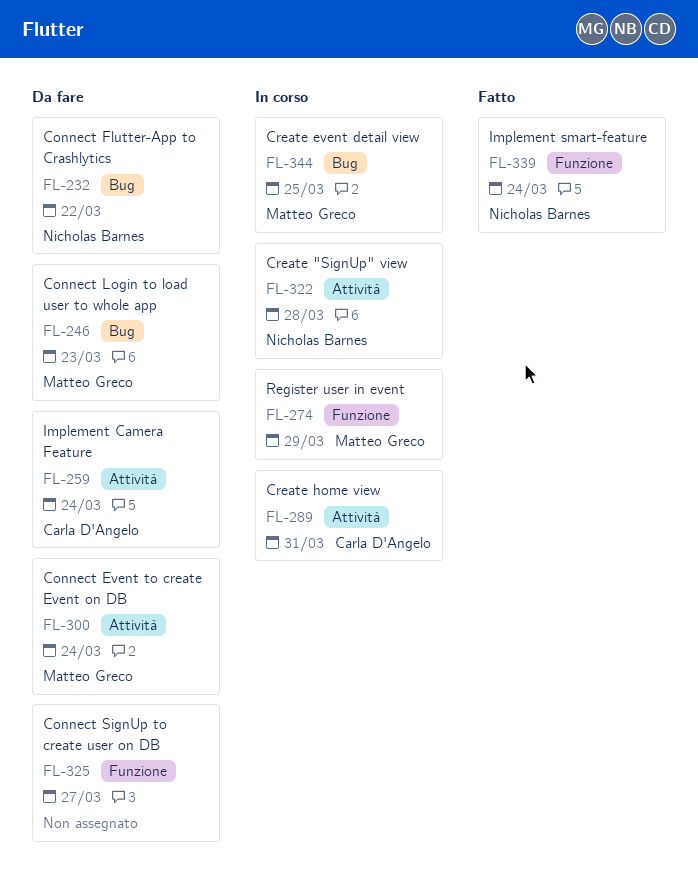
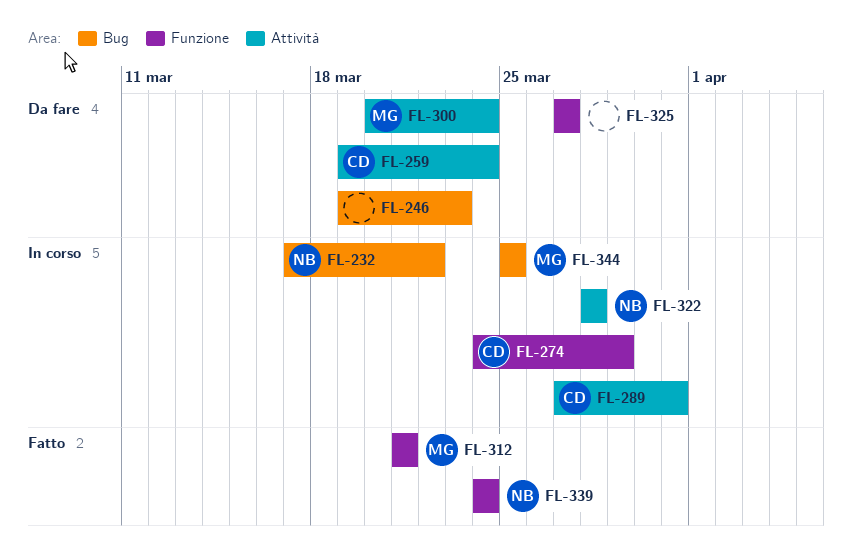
FL-232, status: Da fare -> In corso
FL-246, owner: Matteo Greco -> none
FL-274, owner: Matteo Greco -> Carla D'Angelo
FL-312: none -> present

